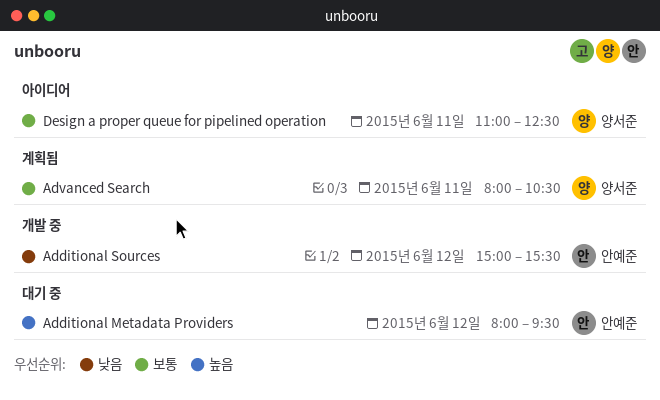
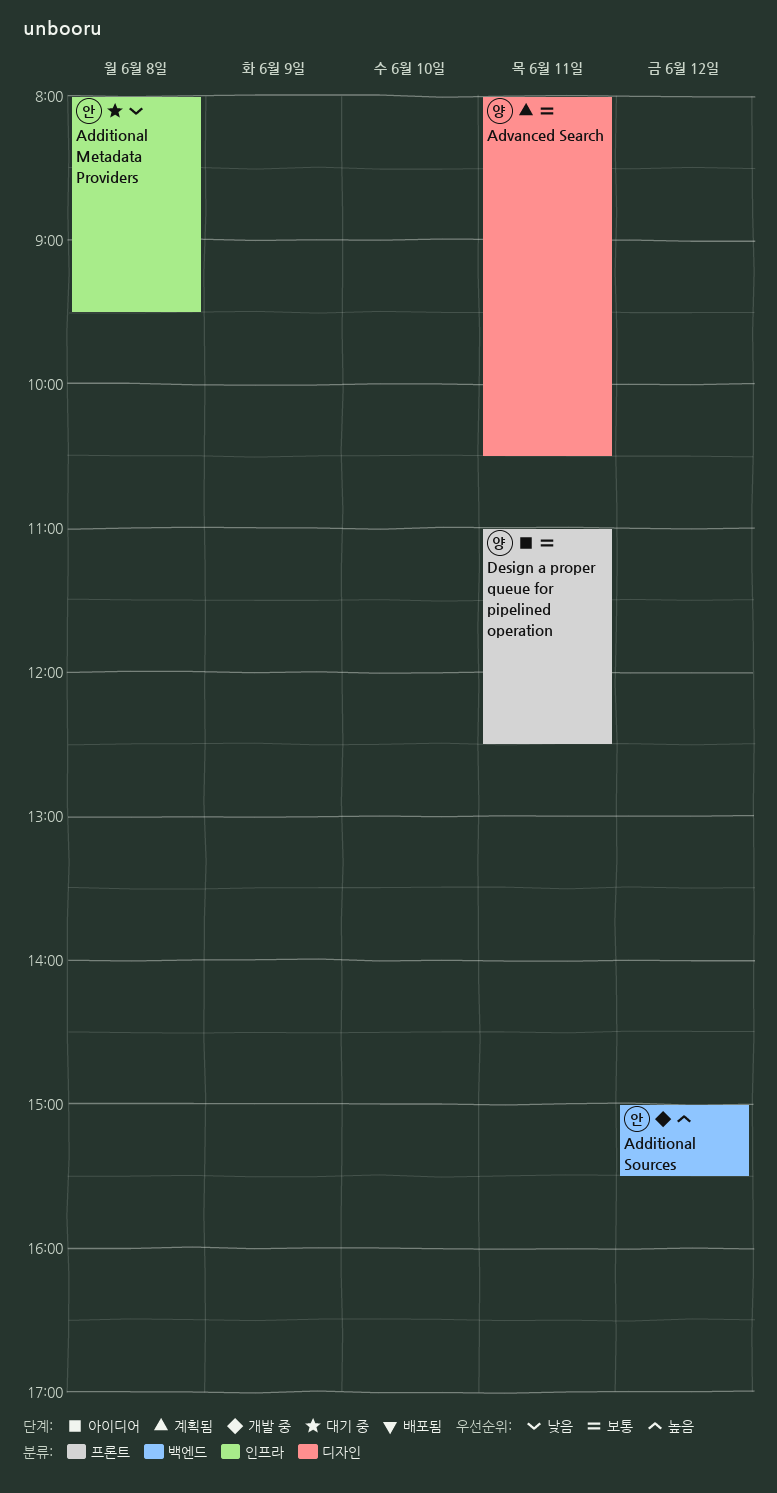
Additional Metadata Providers, priority: 높음 -> 낮음
Additional Metadata Providers, day: Jun 12 -> Jun 8
Additional Sources, priority: 낮음 -> 높음

